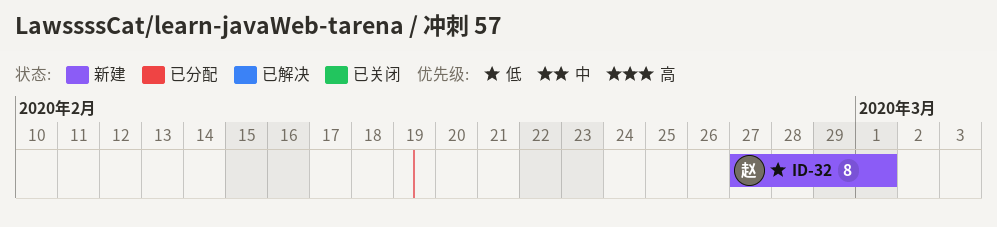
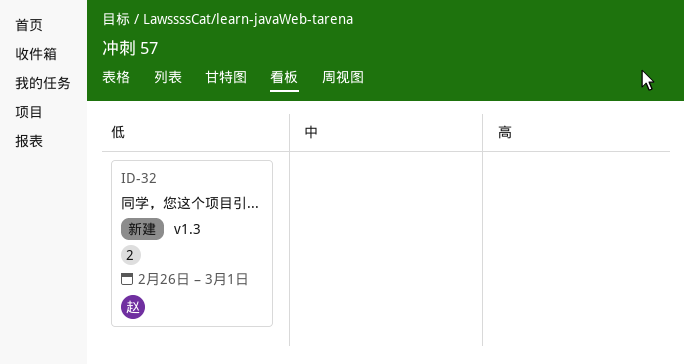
ID-32, estimate: 8 -> 2
ID-32, start: Feb 27 -> Feb 26

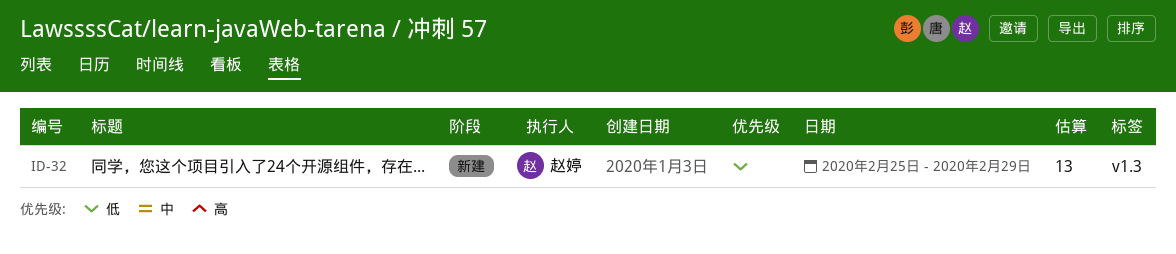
ID-32, estimate: 2 -> 13
ID-32, start: Feb 26 -> Feb 25
ID-32, due: Mar 1 -> Feb 29

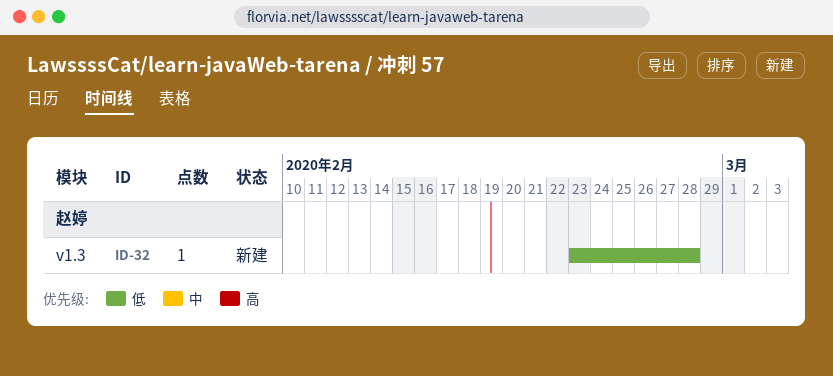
ID-32, estimate: 13 -> 1
ID-32, start: Feb 25 -> Feb 23
ID-32, due: Feb 29 -> Feb 28

